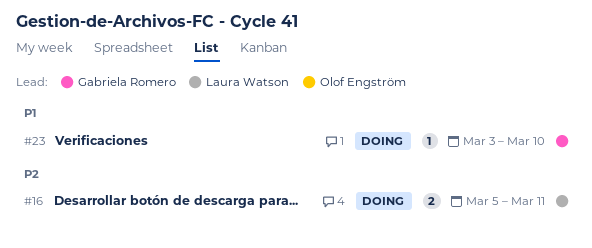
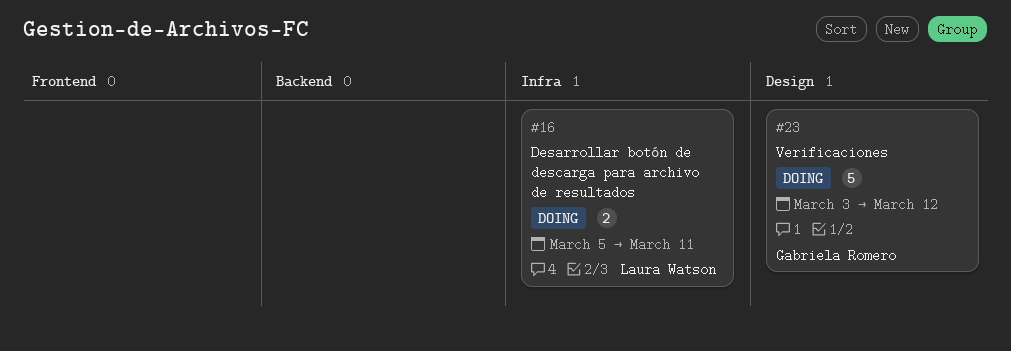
#23, estimate: 1 -> 5
#23, due: Mar 10 -> Mar 12

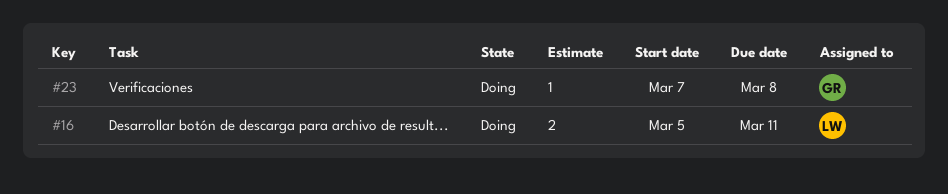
#23, estimate: 5 -> 1
#23, start: Mar 3 -> Mar 7
#23, due: Mar 12 -> Mar 8

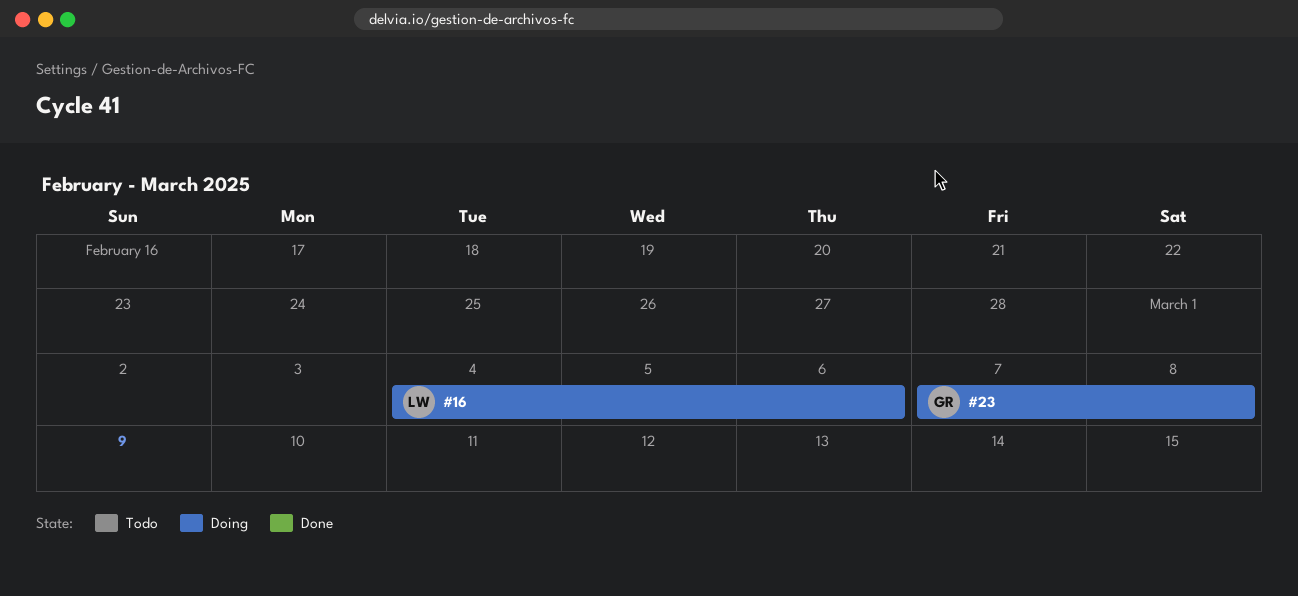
#16, start: Mar 5 -> Mar 4
#16, due: Mar 11 -> Mar 6

